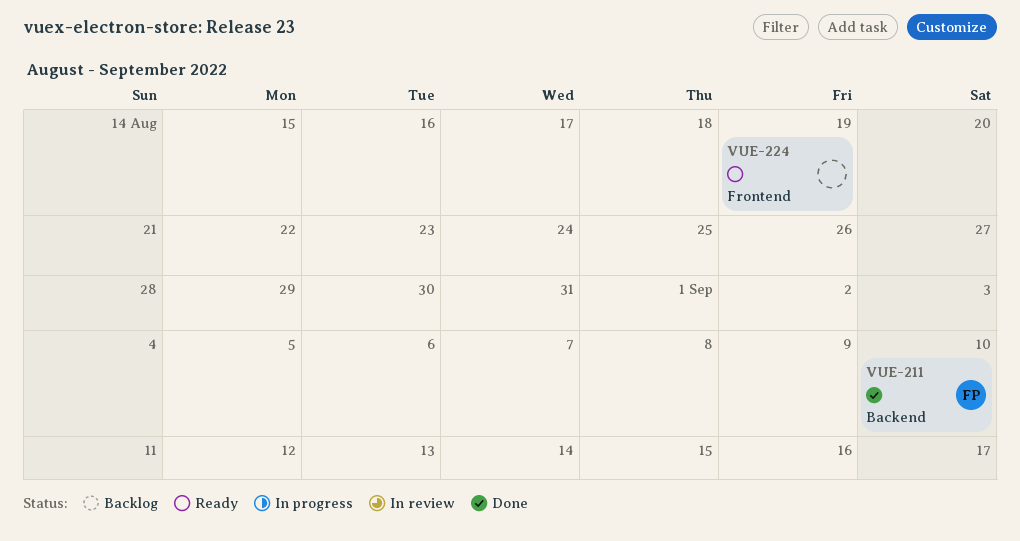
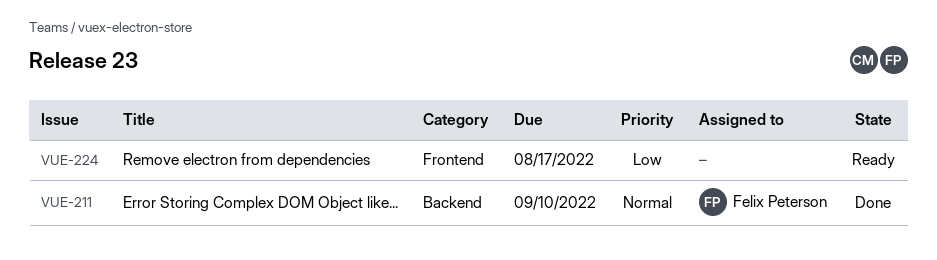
VUE-224, due: Aug 19 -> Aug 17

